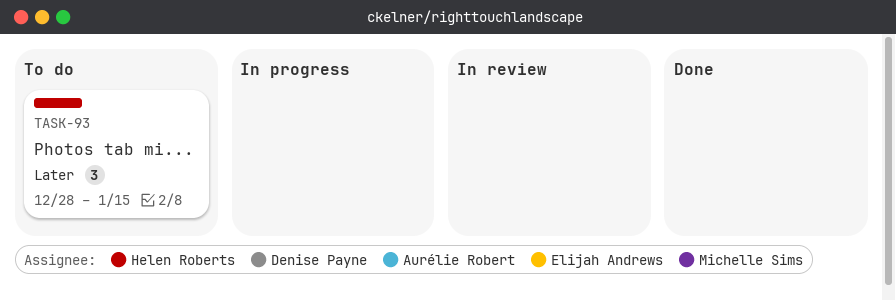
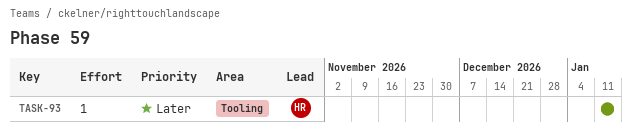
TASK-93, estimate: 3 -> 1
TASK-93, start: Dec 28 -> Jan 11

